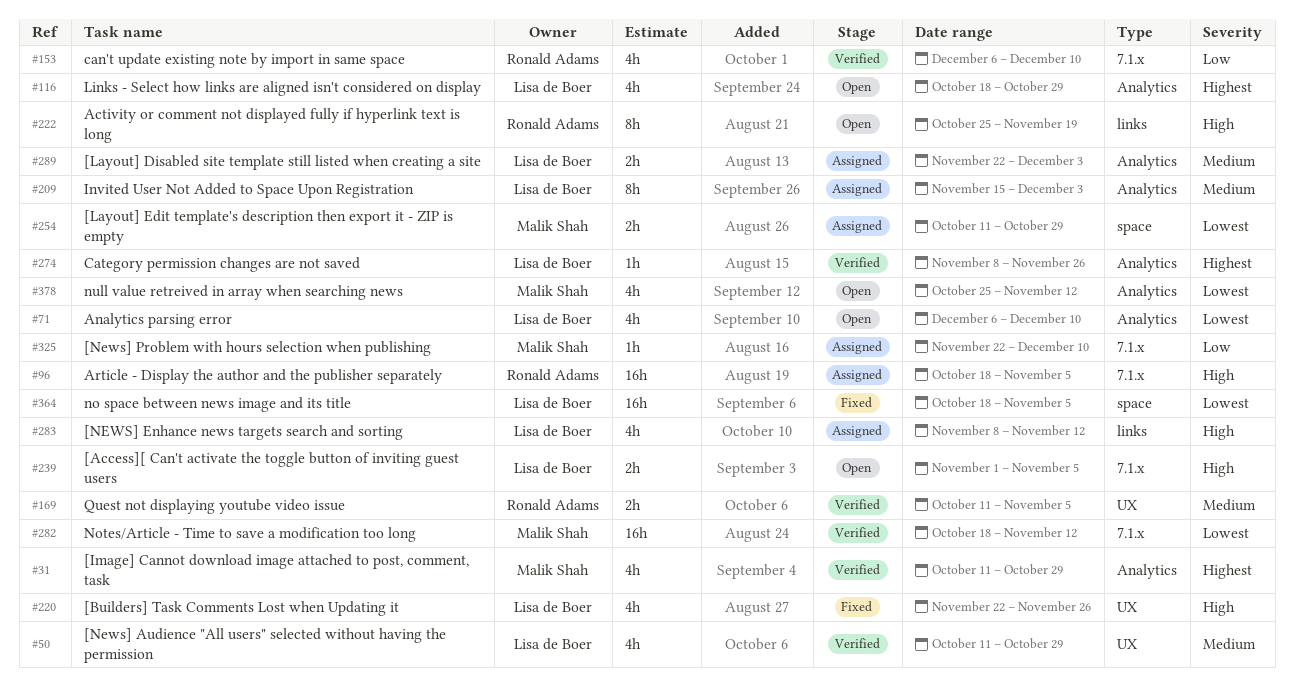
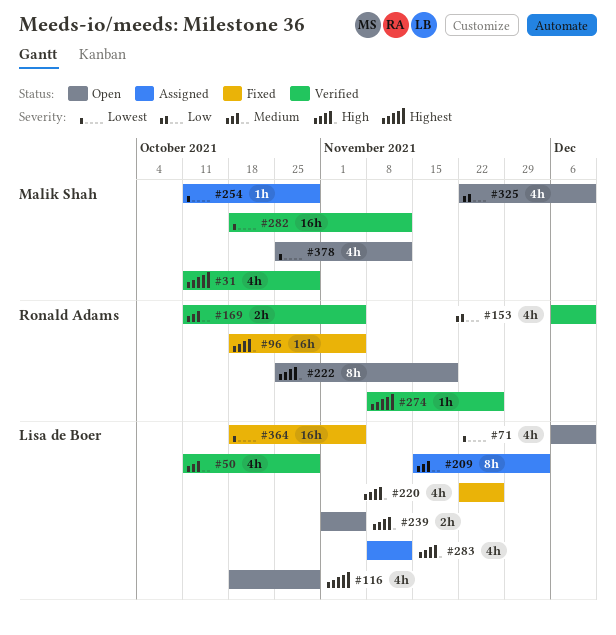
#96, status: Assigned -> Fixed
#254, estimate: 2h -> 1h
#274, owner: Lisa de Boer -> Ronald Adams
#289: present -> none
#325, status: Assigned -> Open
#325, estimate: 1h -> 4h

